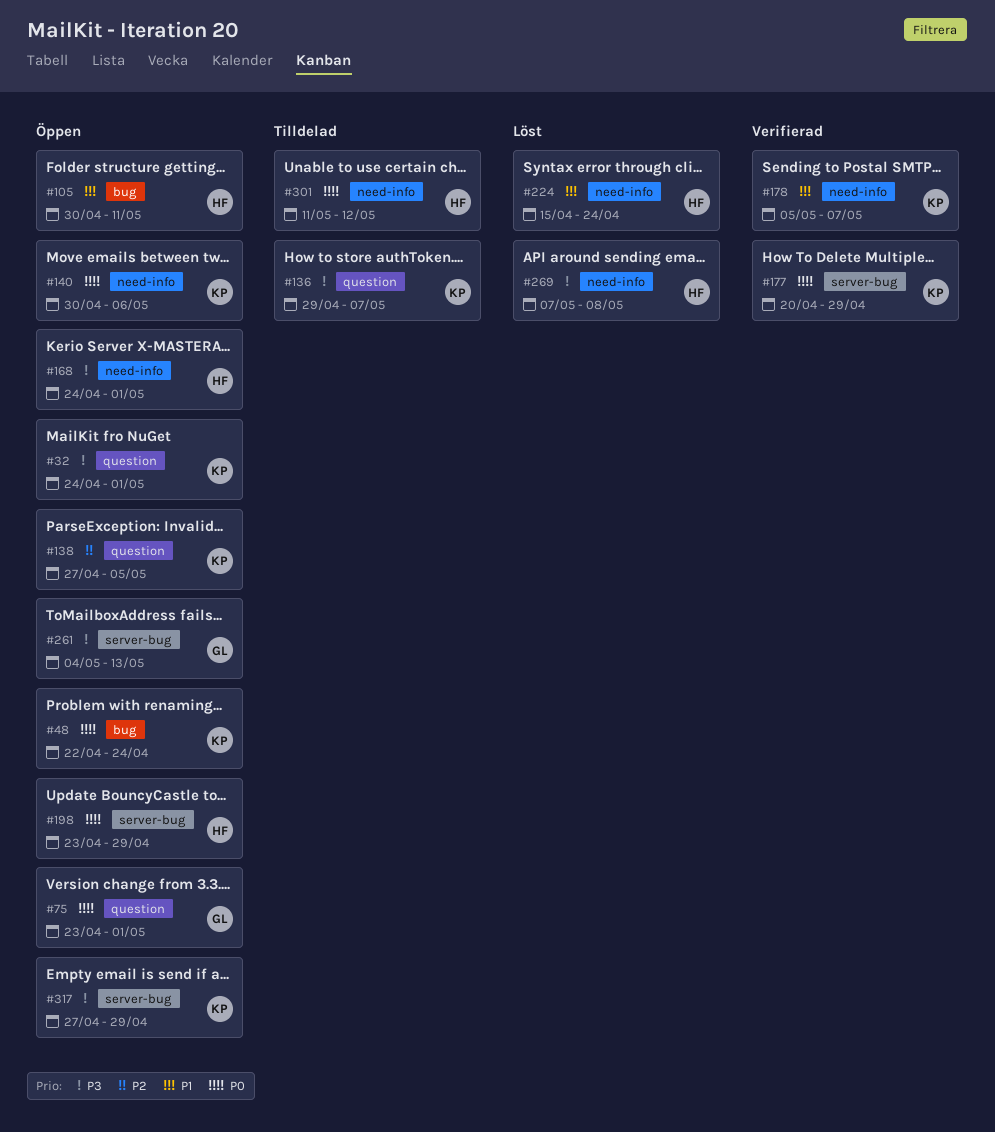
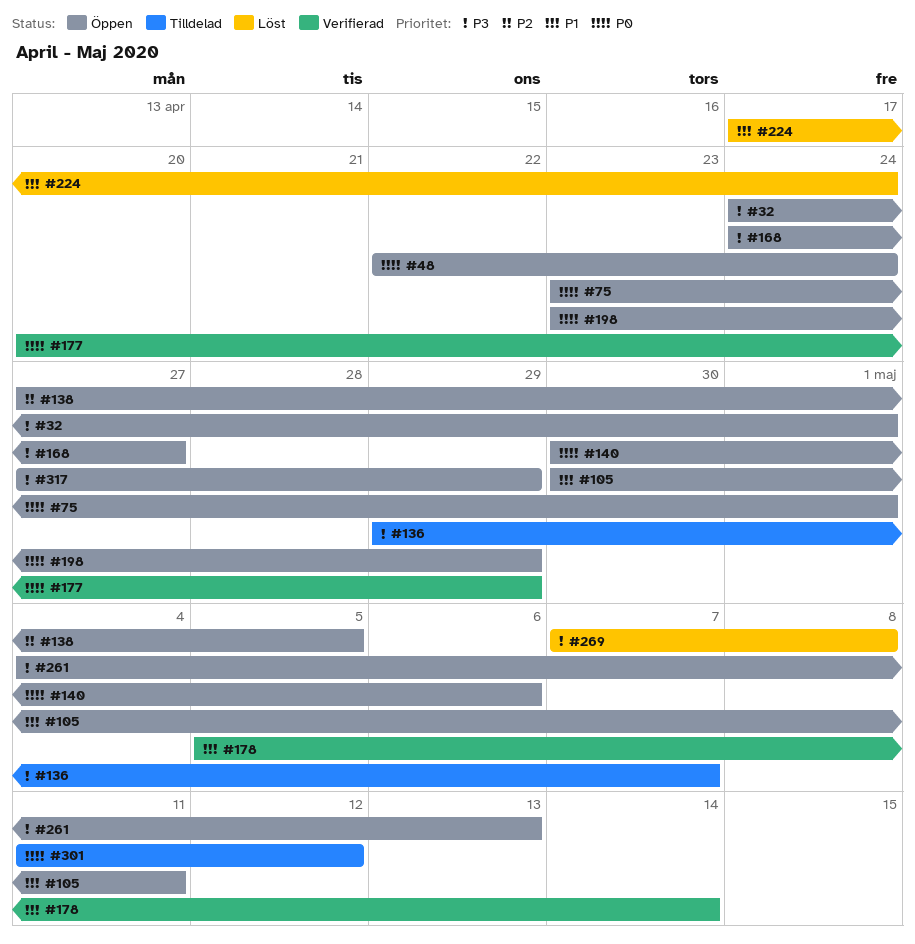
#168, due: May 1 -> Apr 27
#178, due: May 7 -> May 14
#224, start: Apr 15 -> Apr 17

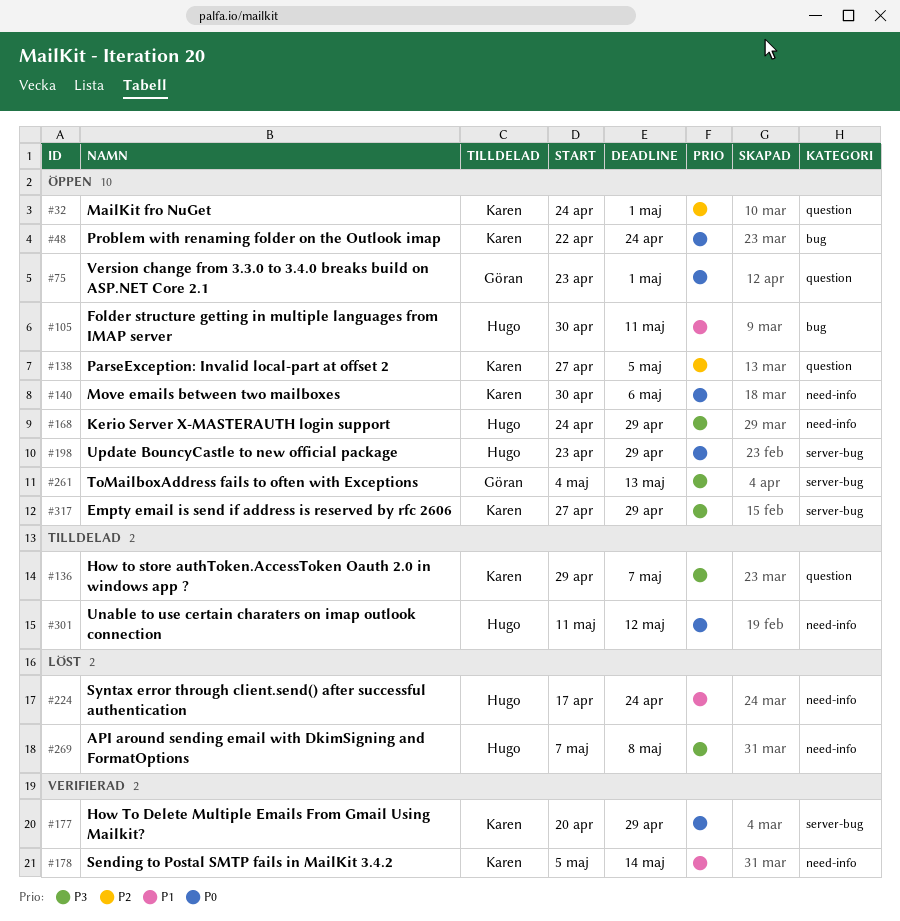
#32, priority: P3 -> P2
#168, due: Apr 27 -> Apr 29

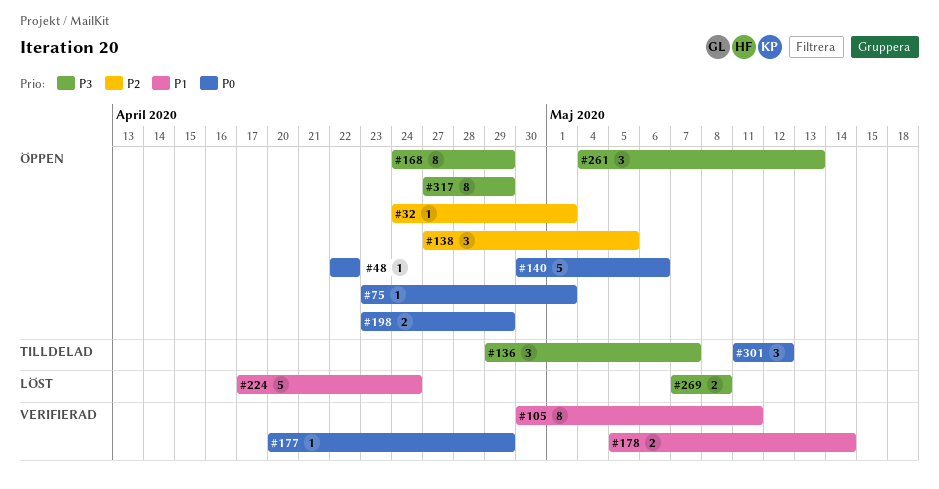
#48, due: Apr 24 -> Apr 22
#105, status: Öppen -> Verifierad

